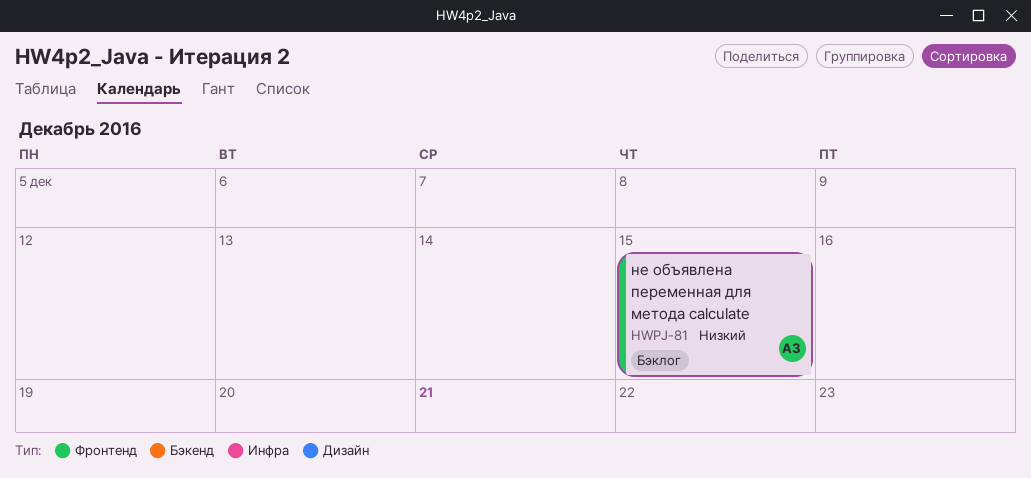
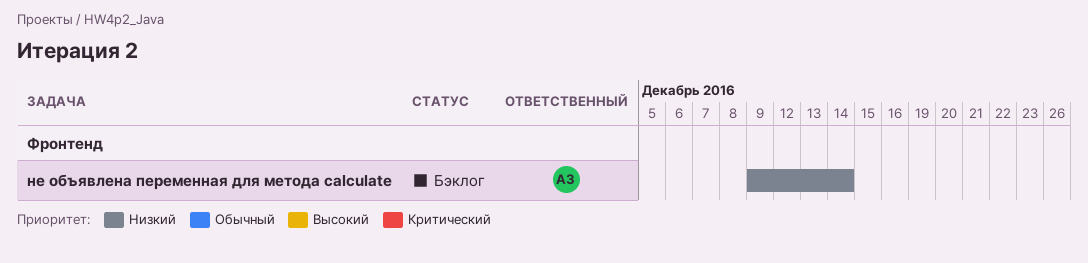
не объявлена переменная для метода calculate, due: Dec 15 -> Dec 14

